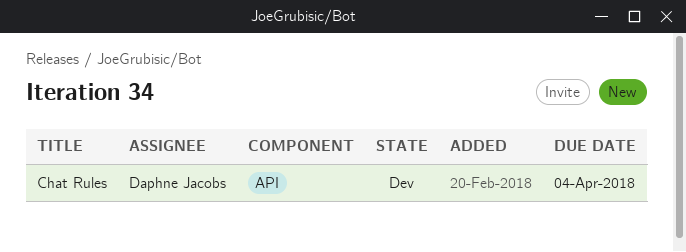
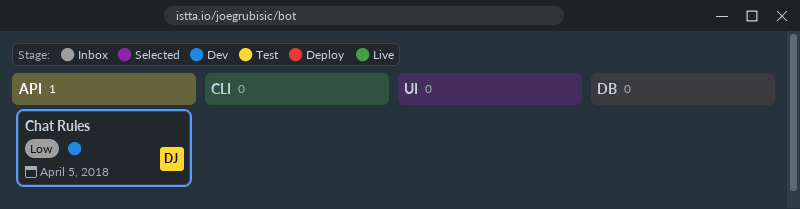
Chat Rules, due: Apr 4 -> Apr 5

